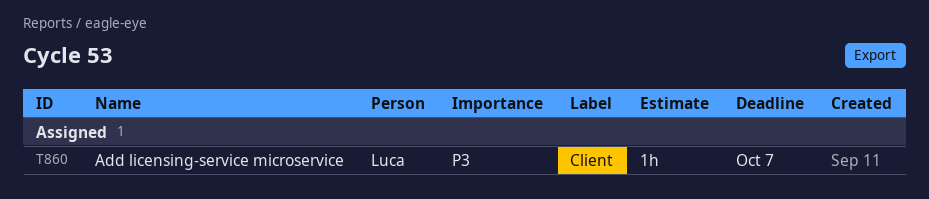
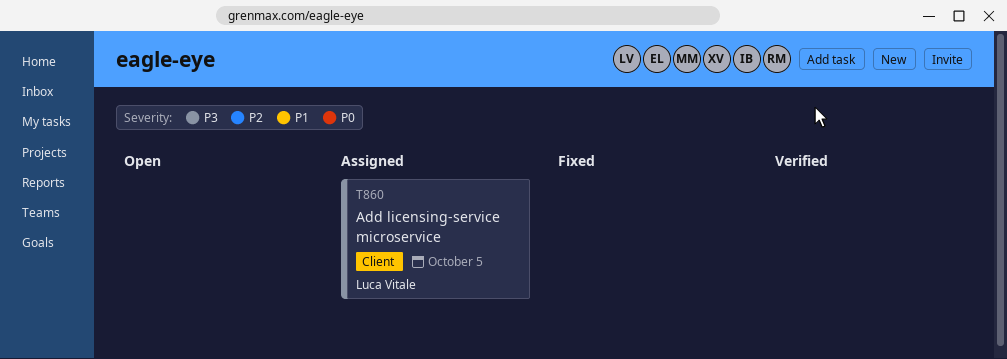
T860, due: Oct 7 -> Oct 5

